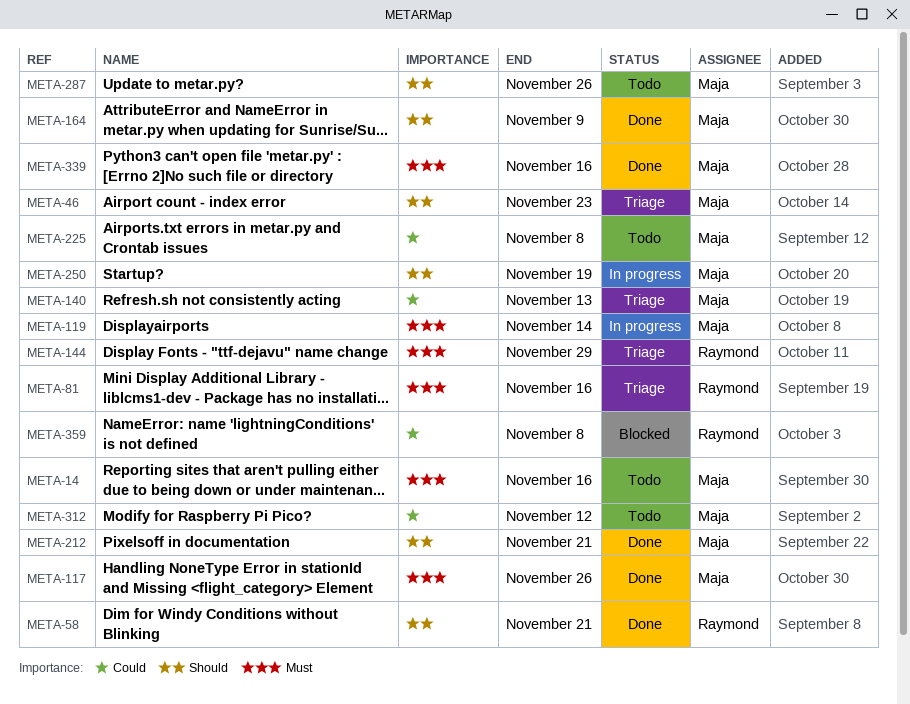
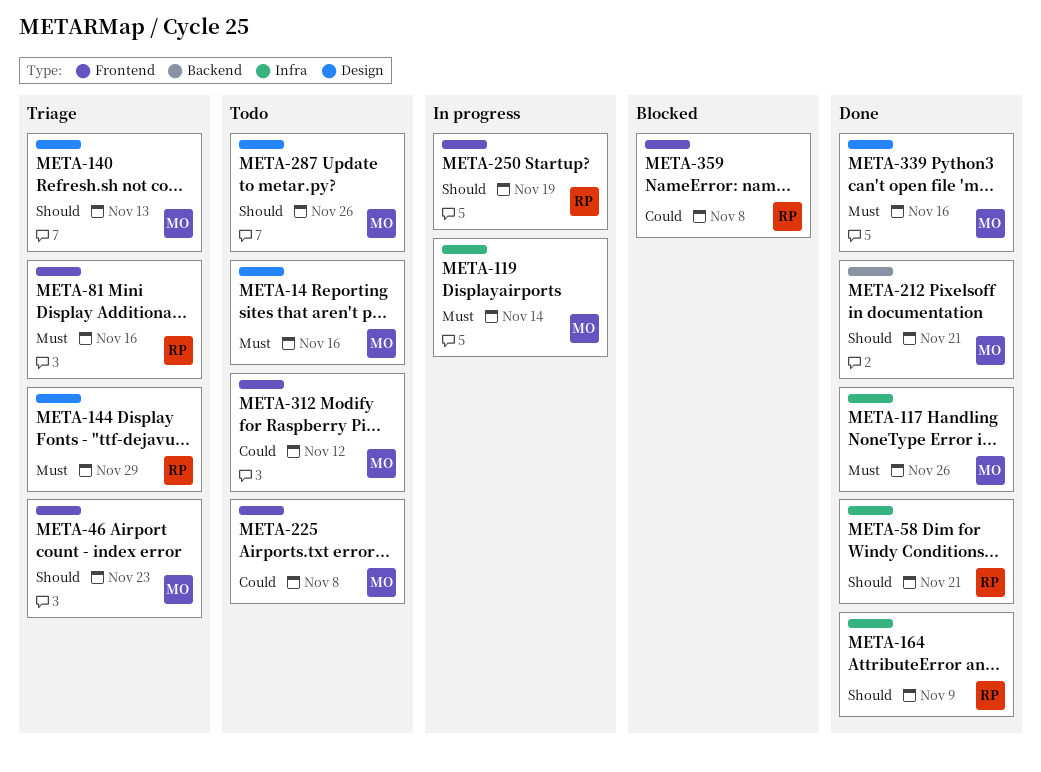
META-140, priority: Could -> Should
META-164, owner: Maja -> Raymond
META-250, owner: Maja -> Raymond

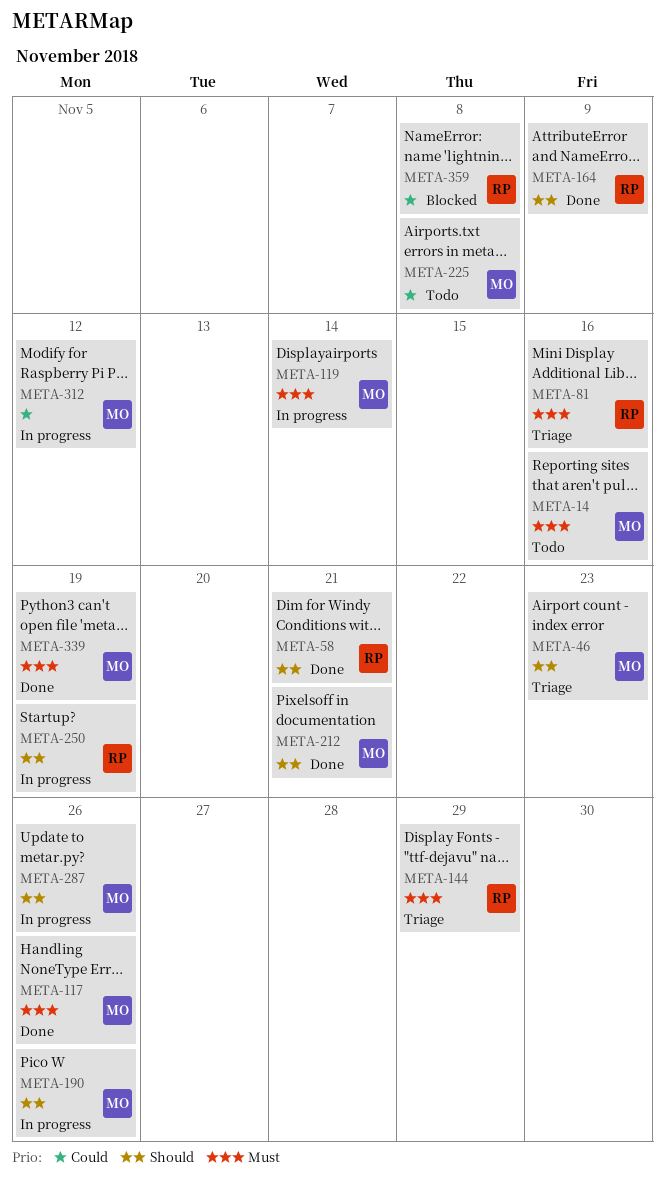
META-140: present -> none
META-190: none -> present
META-287, status: Todo -> In progress
META-312, status: Todo -> In progress
META-339, due: Nov 16 -> Nov 19

